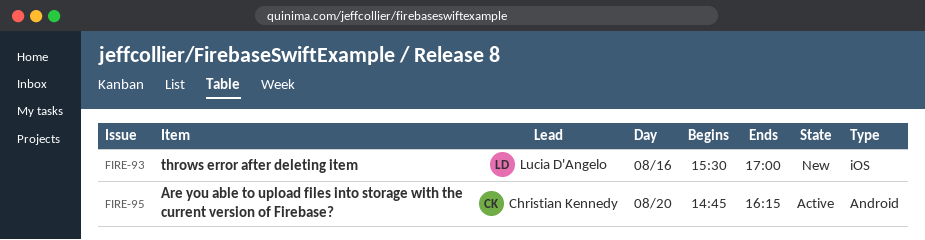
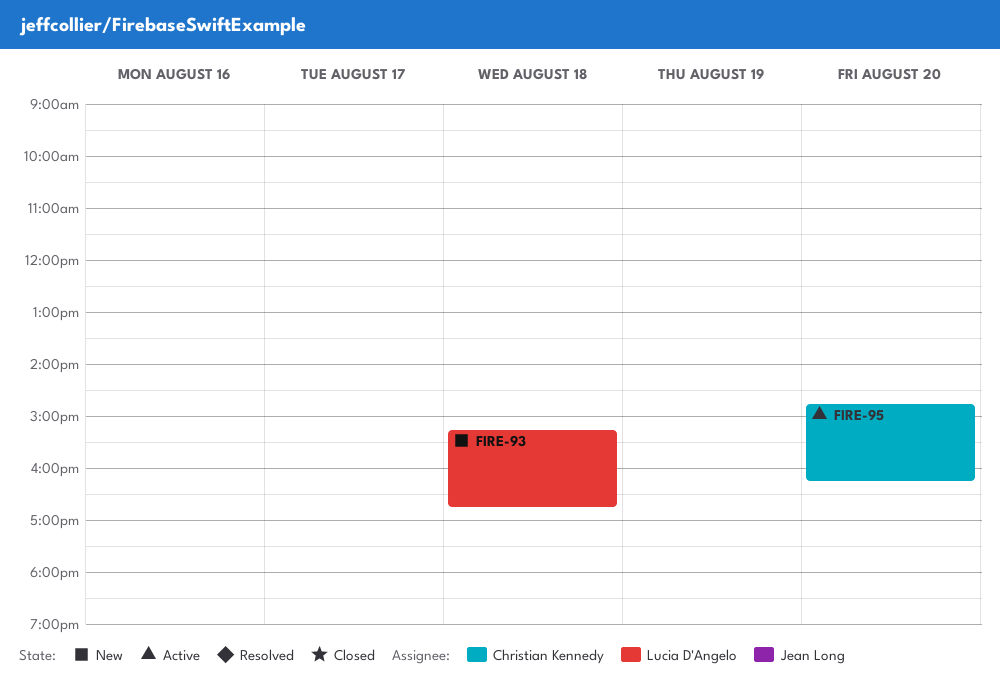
FIRE-93, day: Aug 16 -> Aug 18
FIRE-93, begins: 15:30 -> 15:15
FIRE-93, ends: 17:00 -> 16:45

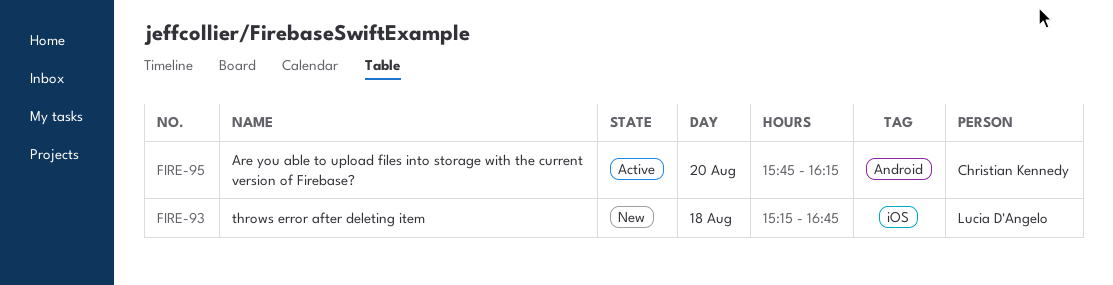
FIRE-95, begins: 14:45 -> 15:45

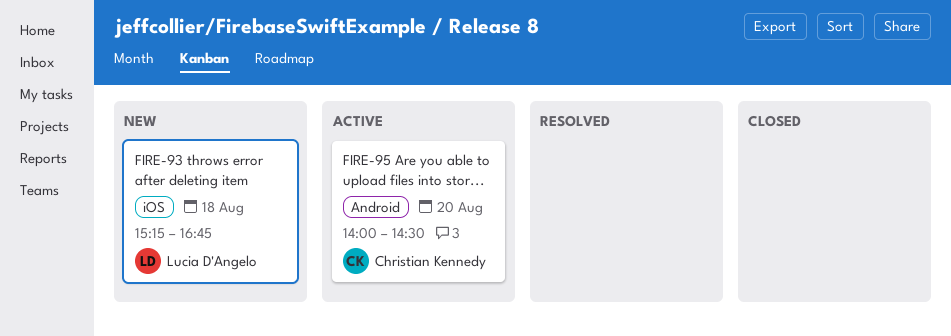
FIRE-95, begins: 15:45 -> 14:00
FIRE-95, ends: 16:15 -> 14:30

